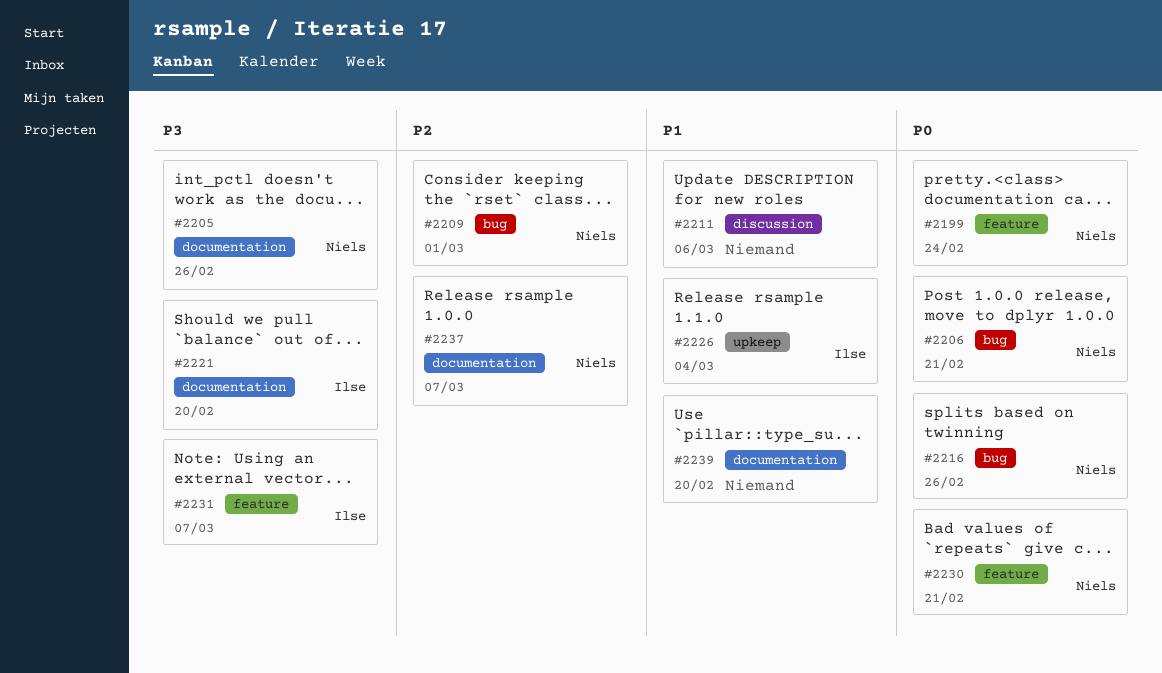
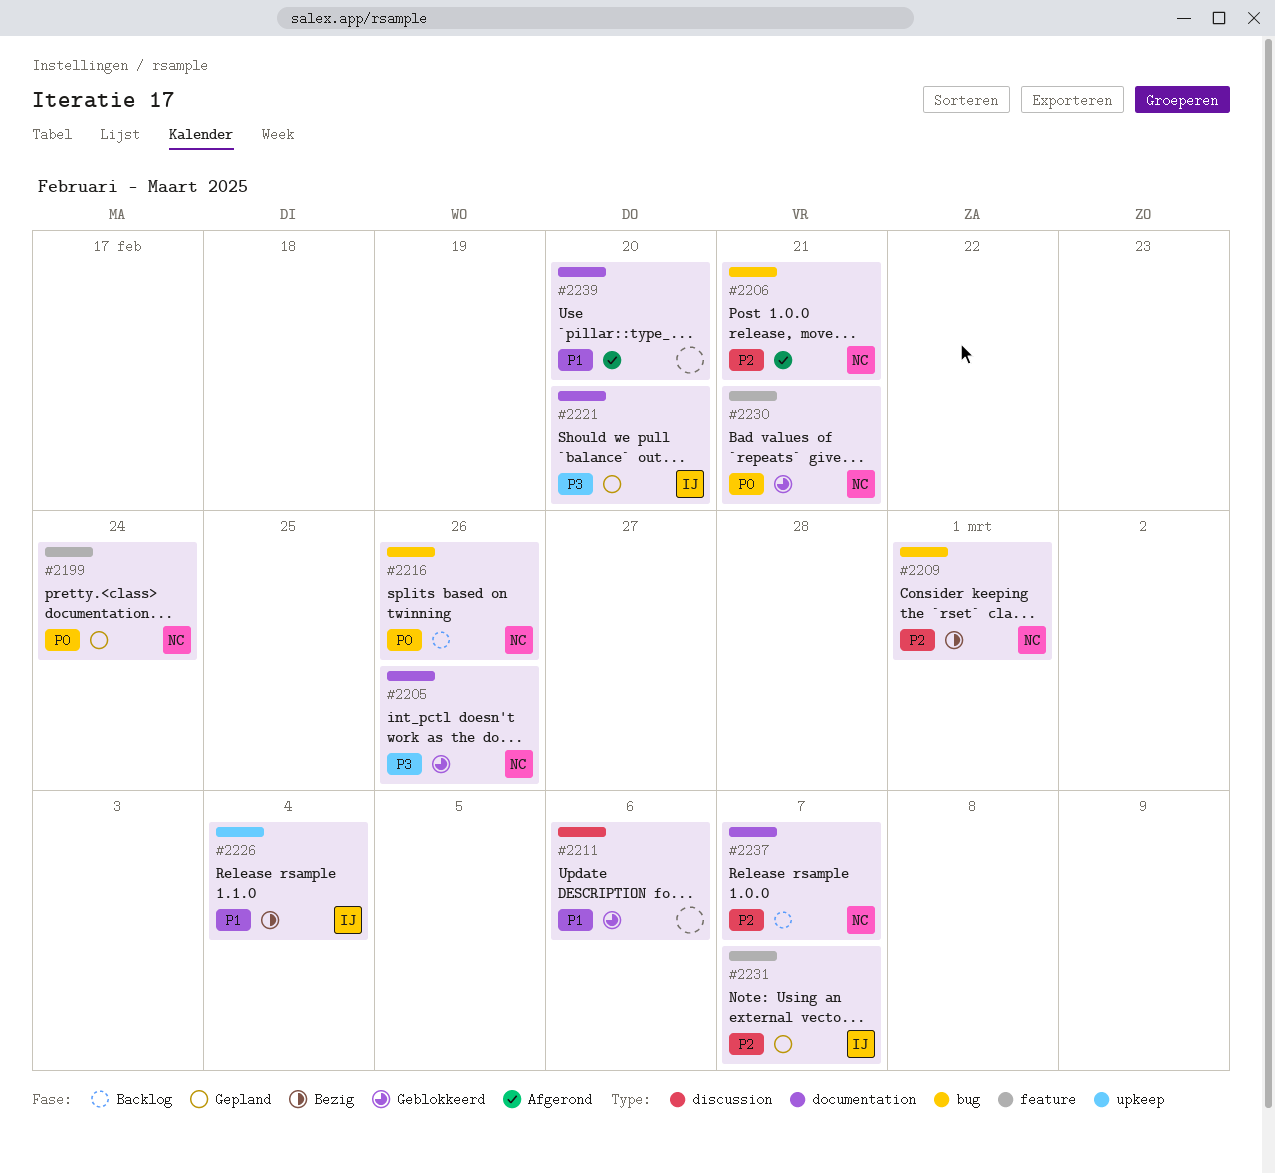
#2206, priority: P0 -> P2
#2231, priority: P3 -> P2

